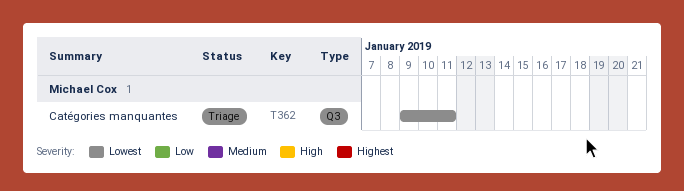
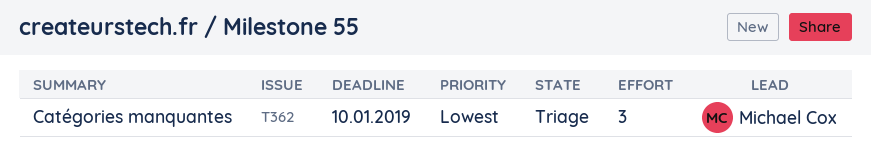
T362, due: Jan 11 -> Jan 10

